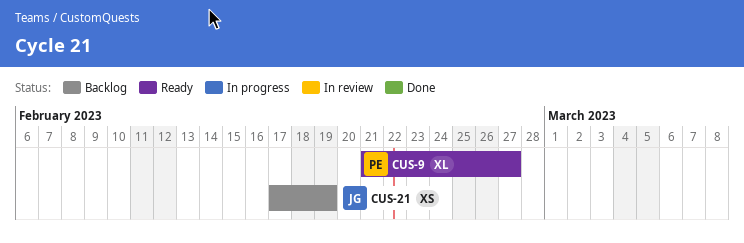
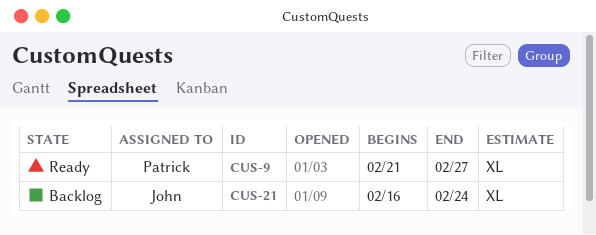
CUS-21, estimate: XS -> XL
CUS-21, start: Feb 17 -> Feb 16
CUS-21, due: Feb 19 -> Feb 24

